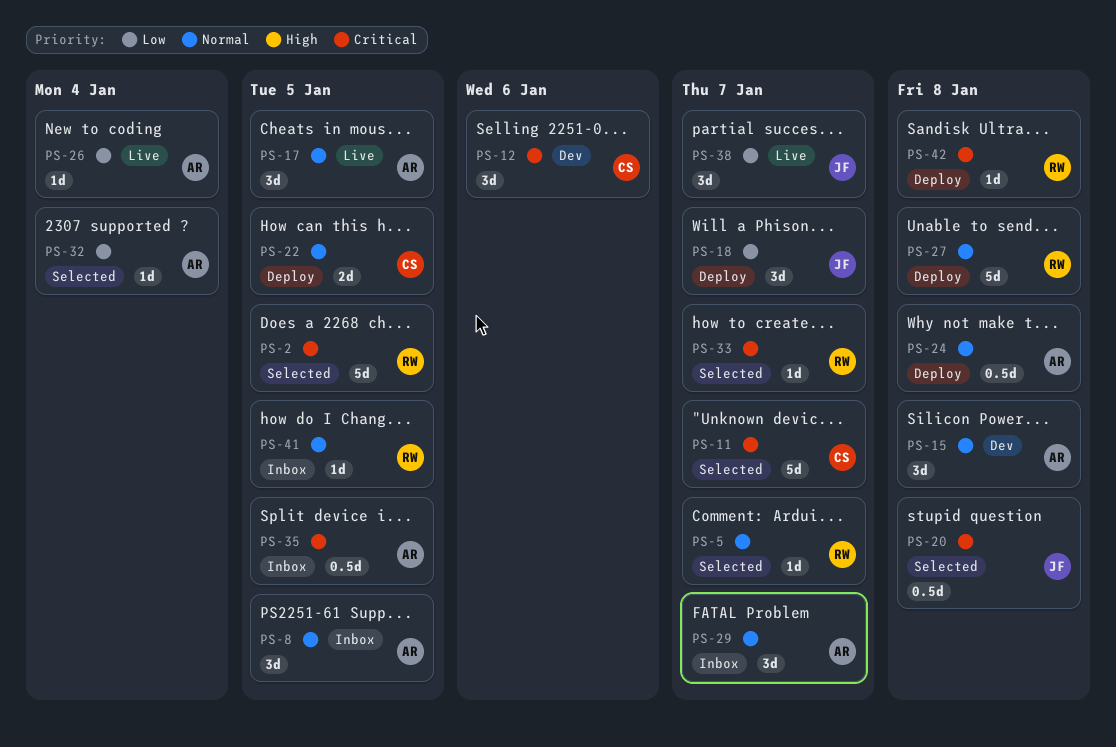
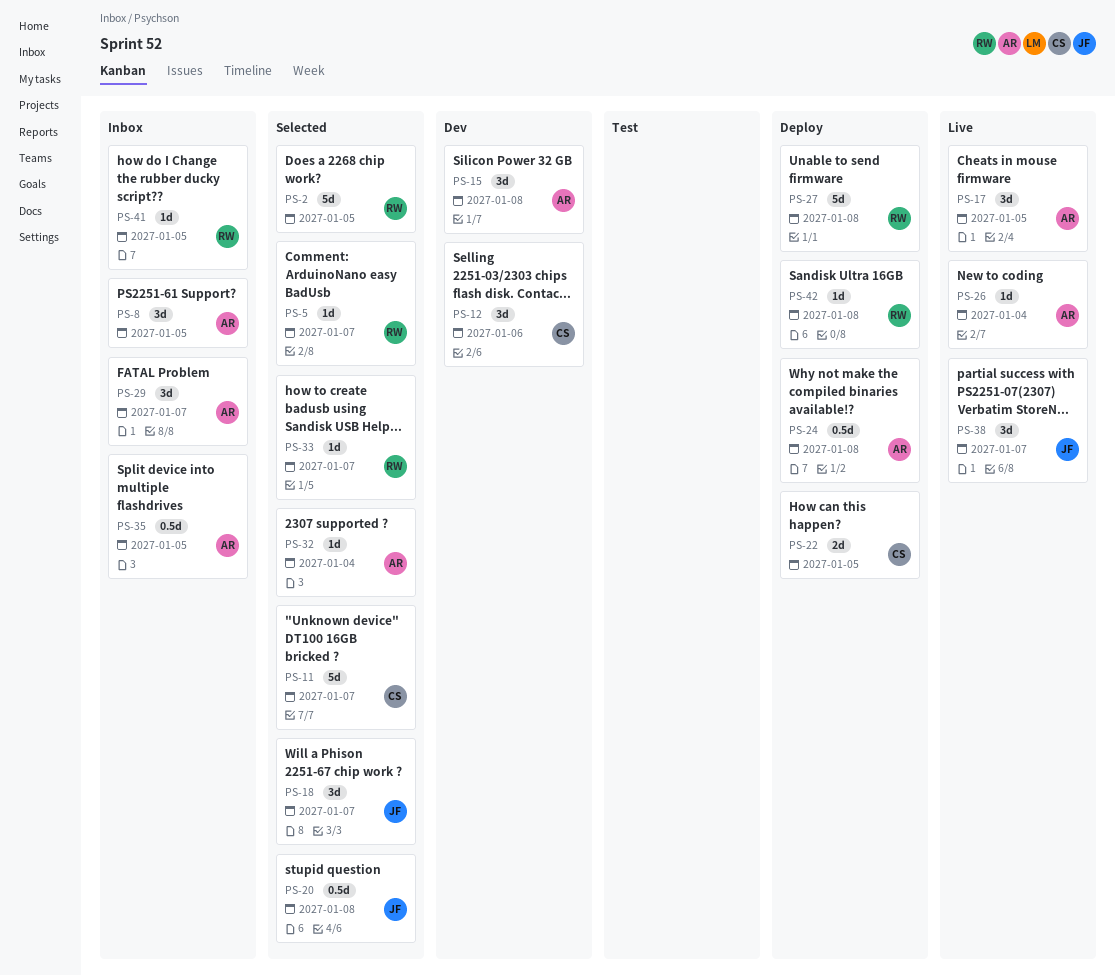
PS-18, status: Deploy -> Selected

